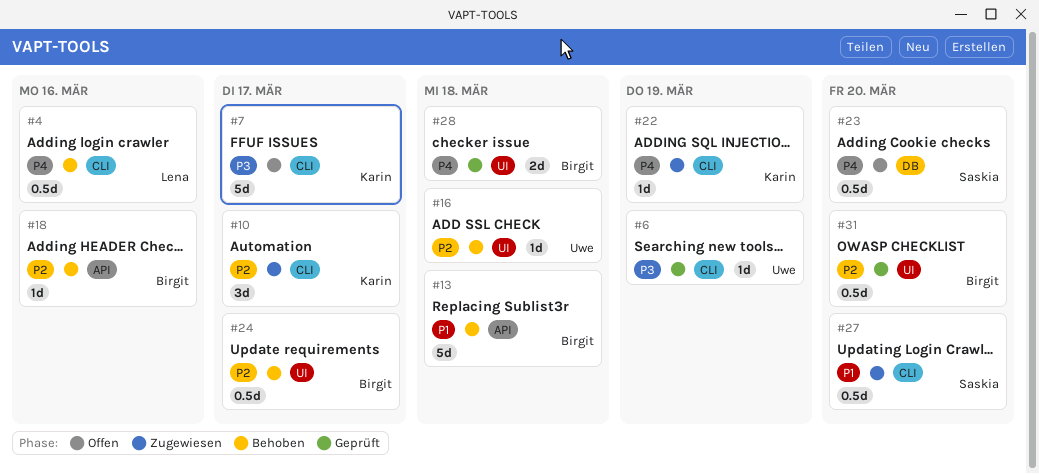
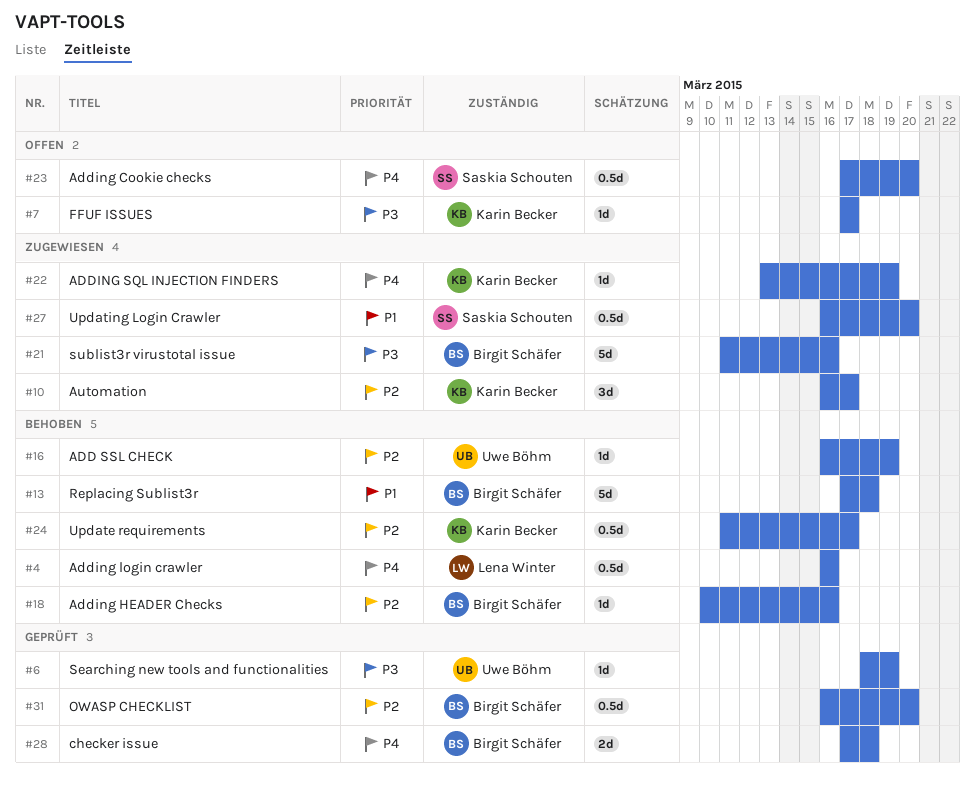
#7, estimate: 5d -> 1d
#16, due: Mar 18 -> Mar 19
#21: none -> present
#24, owner: Birgit Schäfer -> Karin Becker

